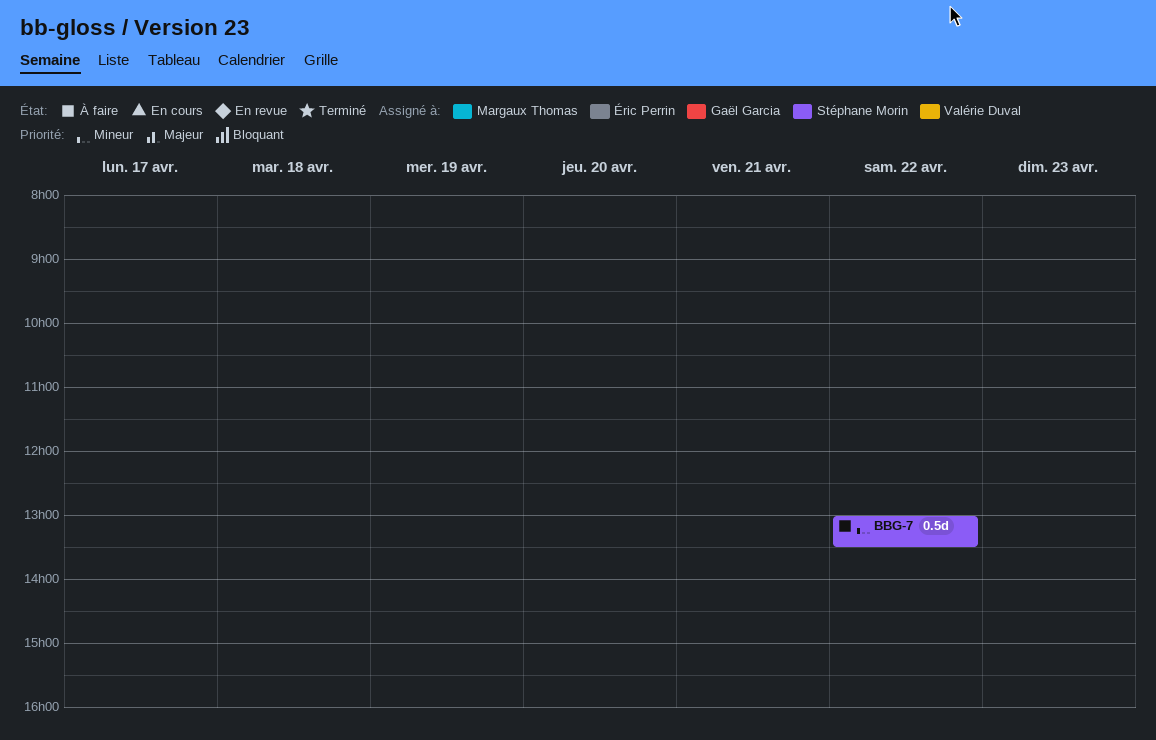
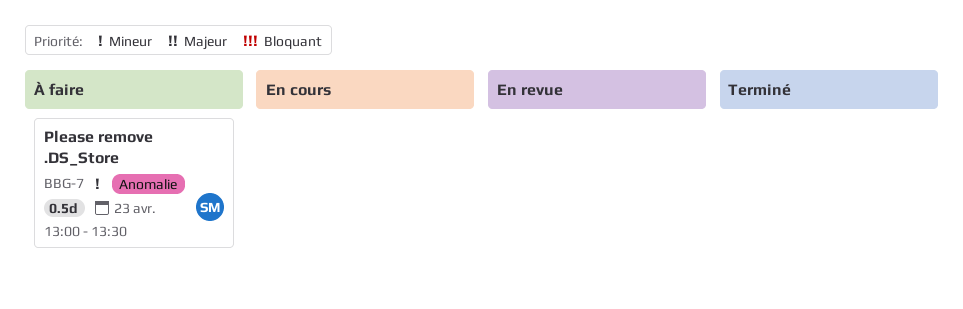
BBG-7, day: Apr 22 -> Apr 23

